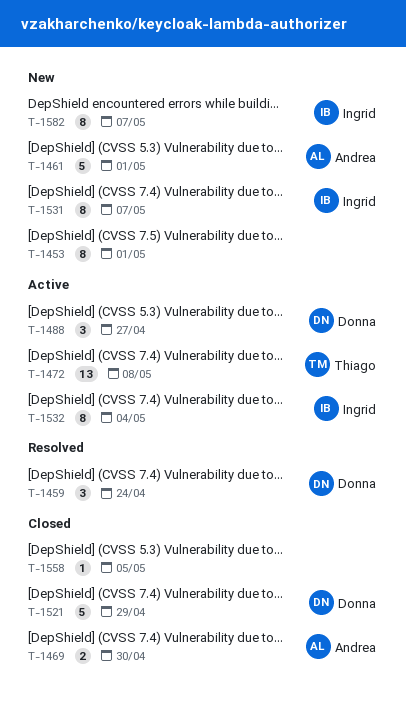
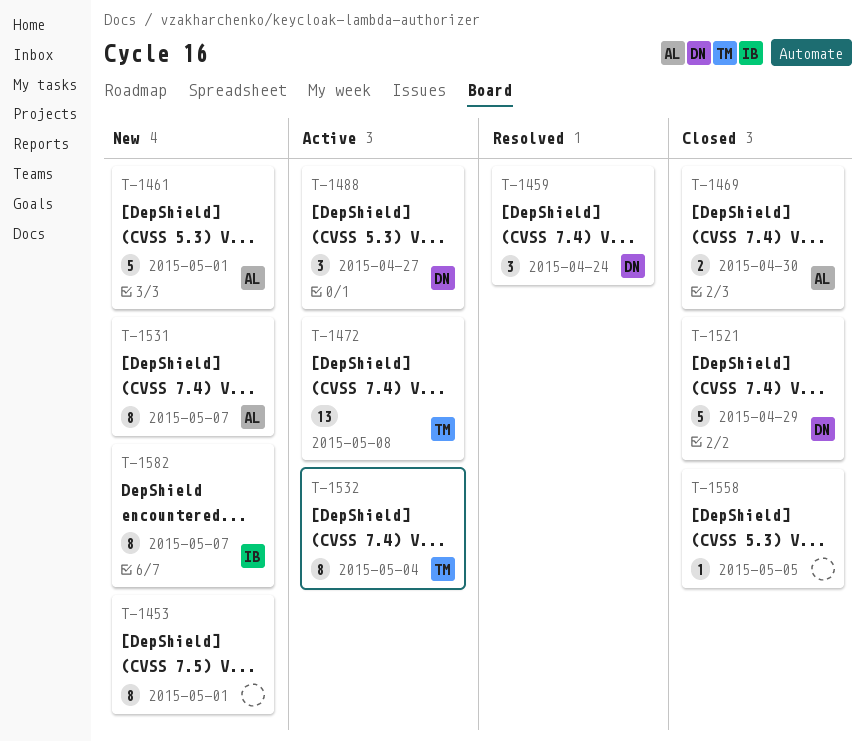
T-1531, owner: Ingrid -> Andrea
T-1532, owner: Ingrid -> Thiago

